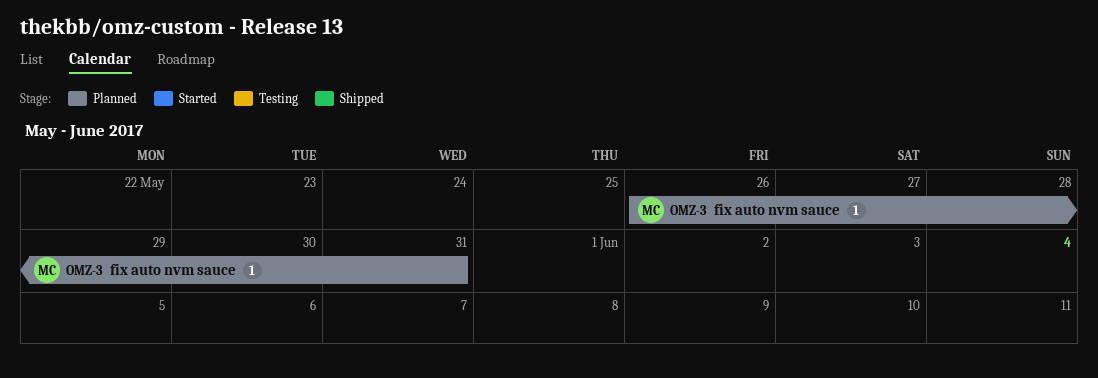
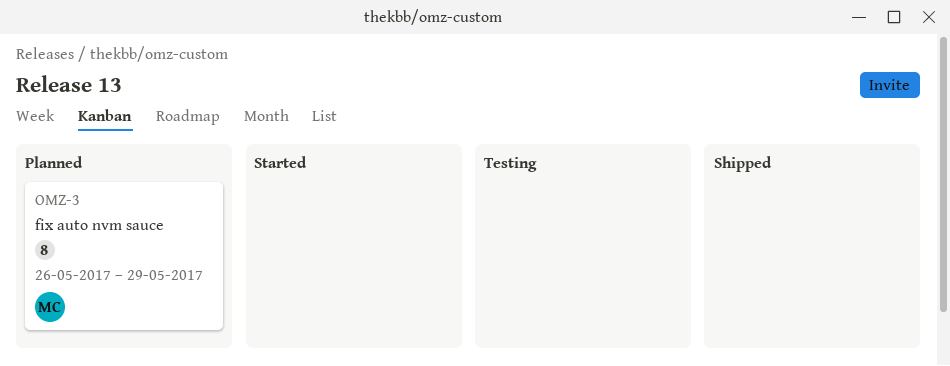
OMZ-3, estimate: 1 -> 8
OMZ-3, due: May 31 -> May 29

